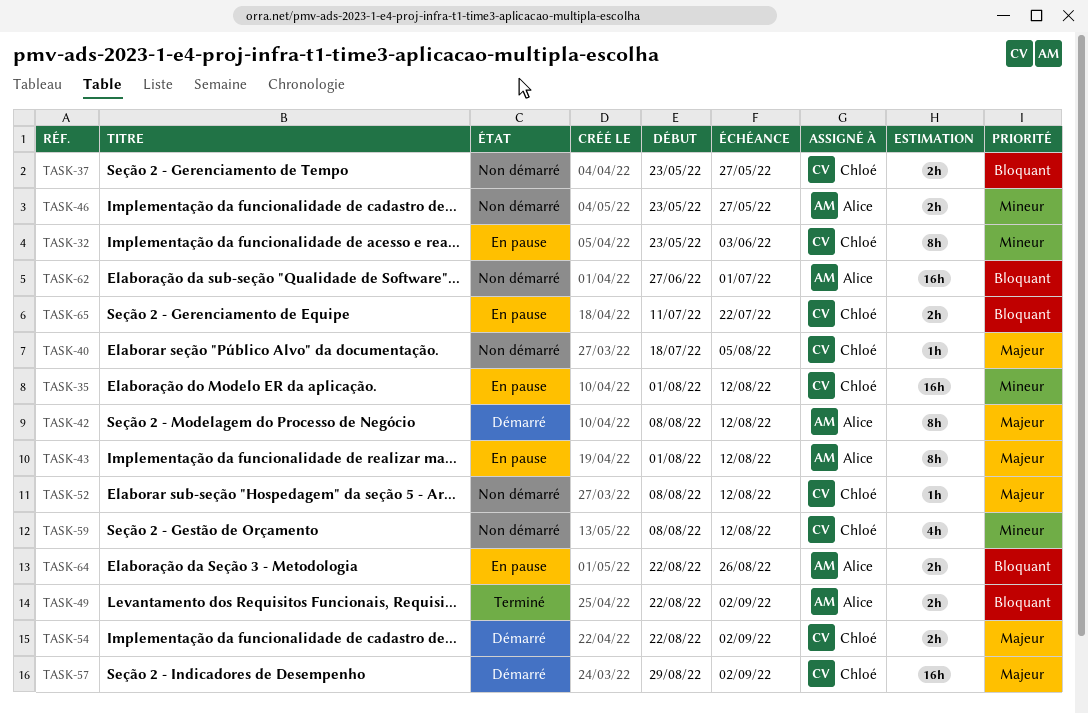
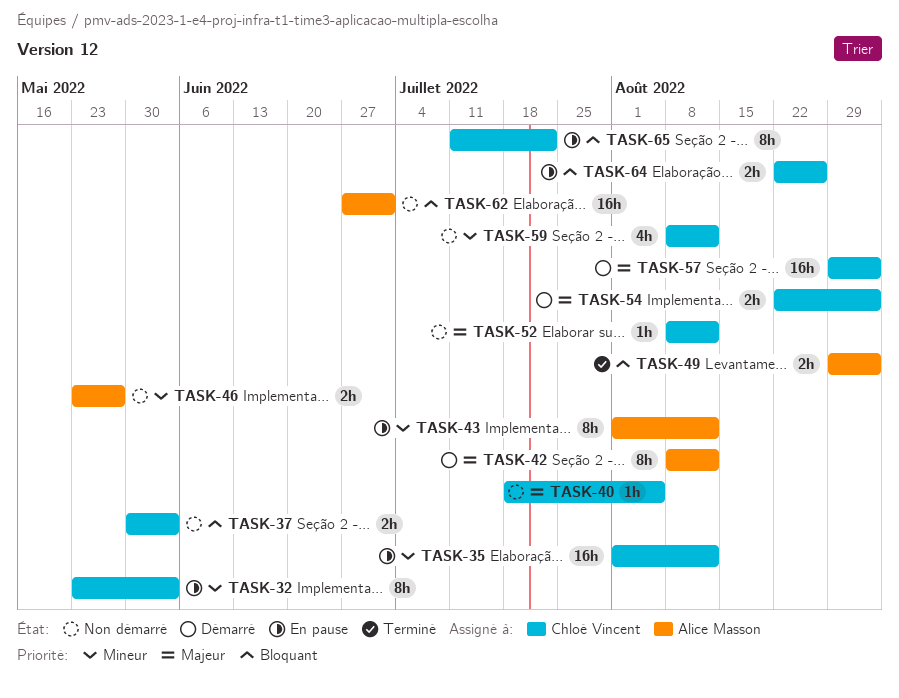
TASK-37, start: May 23 -> May 30
TASK-37, due: May 27 -> Jun 3
TASK-43, priority: Majeur -> Mineur
TASK-49, start: Aug 22 -> Aug 29
TASK-64, owner: Alice Masson -> Chloé Vincent
TASK-65, estimate: 2h -> 8h

